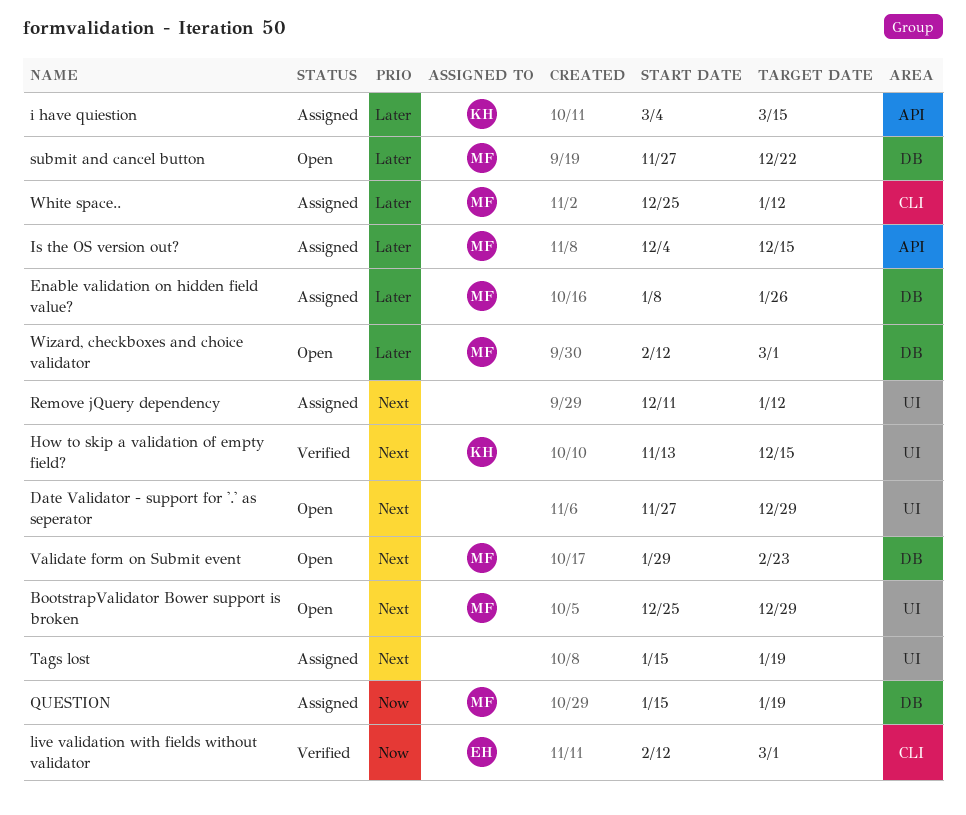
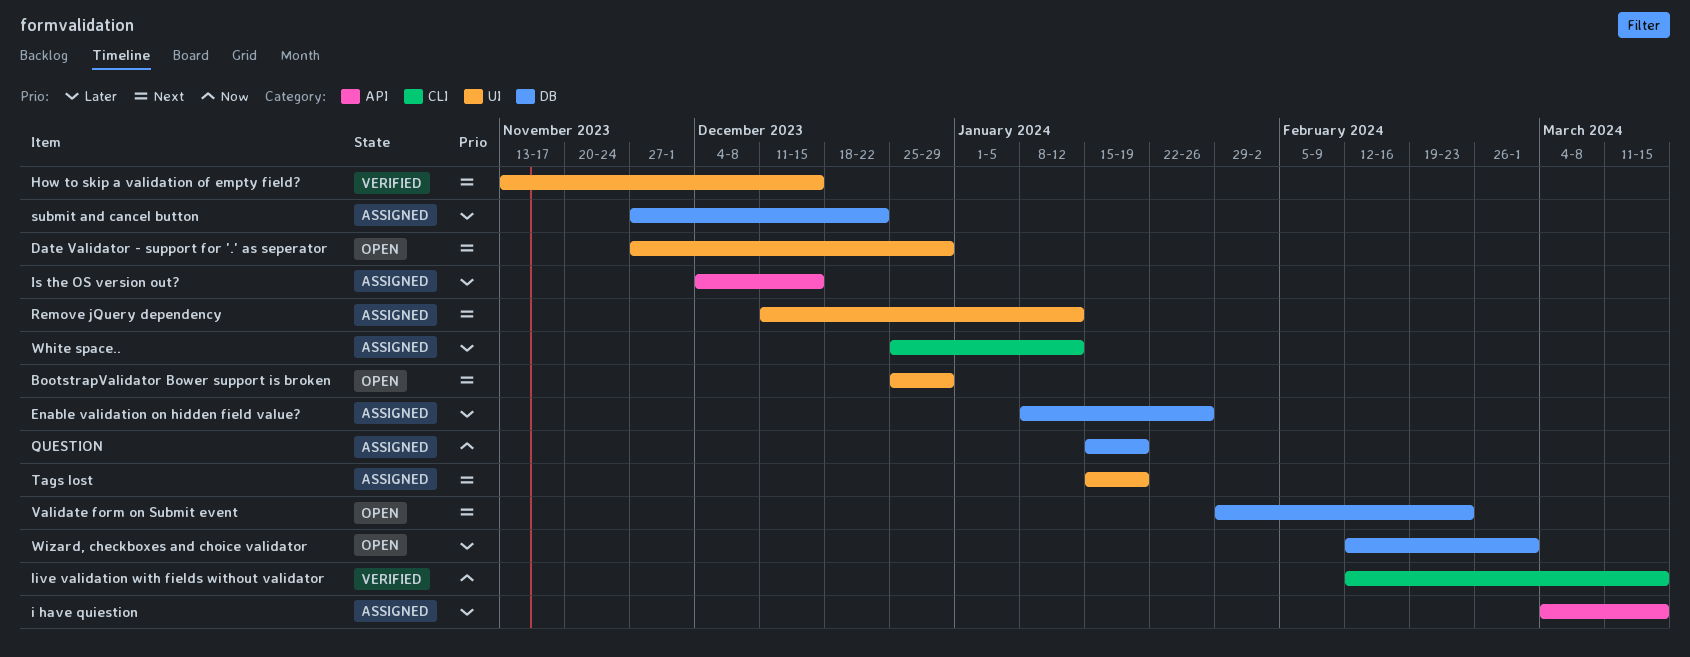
live validation with fields without validator, due: Mar 1 -> Mar 15
submit and cancel button, status: Open -> Assigned

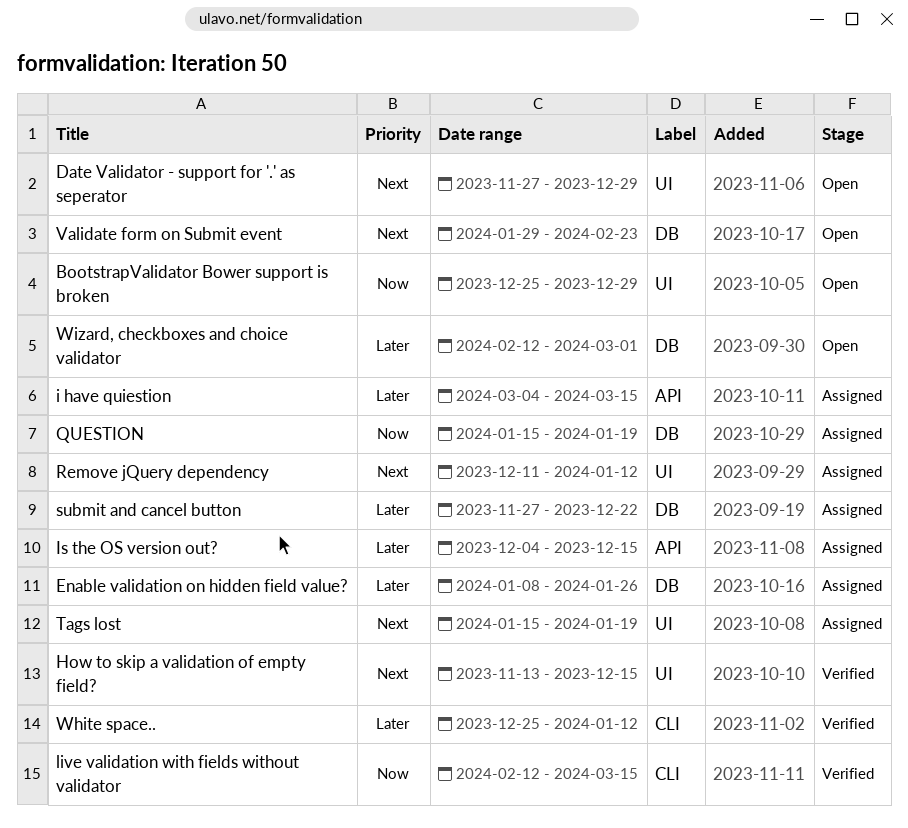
BootstrapValidator Bower support is broken, priority: Next -> Now
White space.., status: Assigned -> Verified

